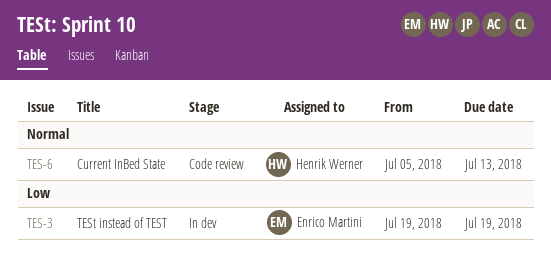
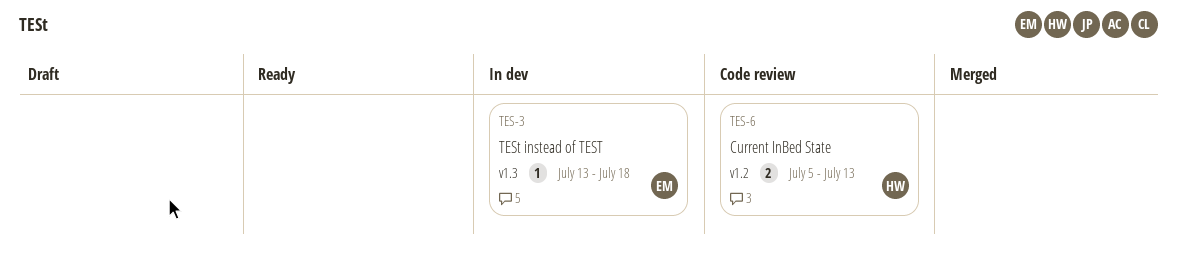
TES-3, start: Jul 19 -> Jul 13
TES-3, due: Jul 19 -> Jul 18

